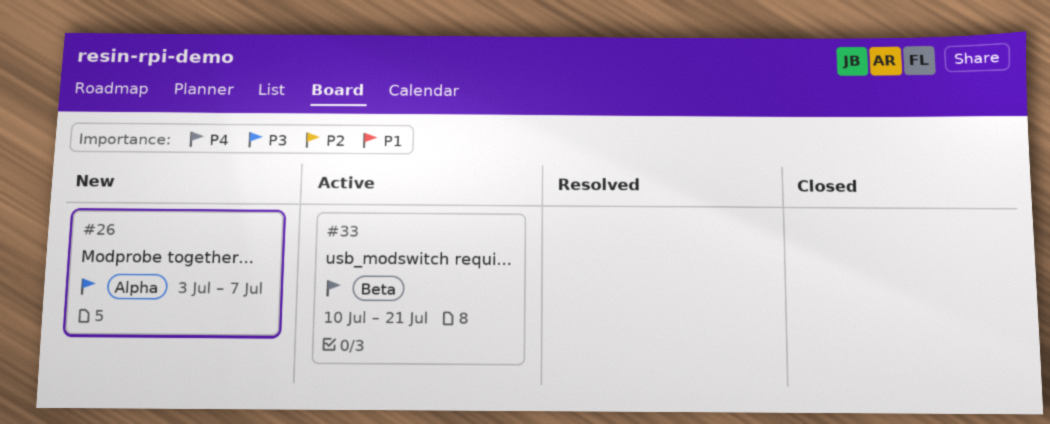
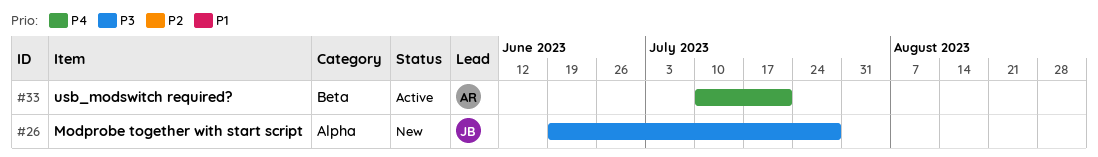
#26, start: Jul 3 -> Jun 19
#26, due: Jul 7 -> Jul 28

